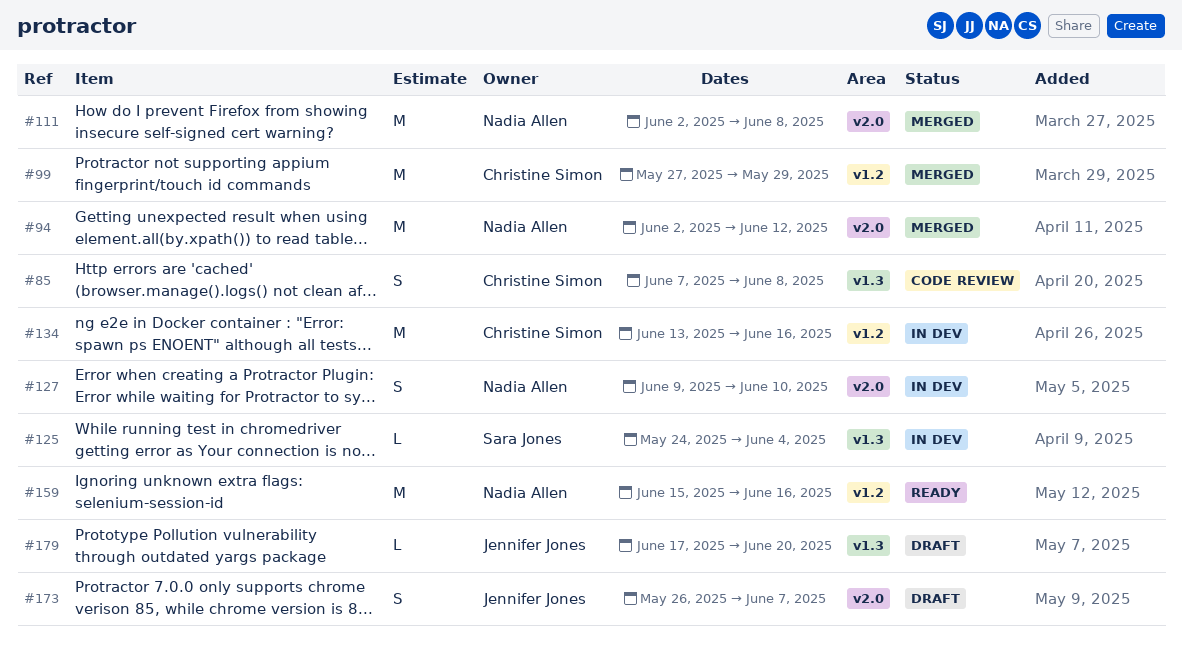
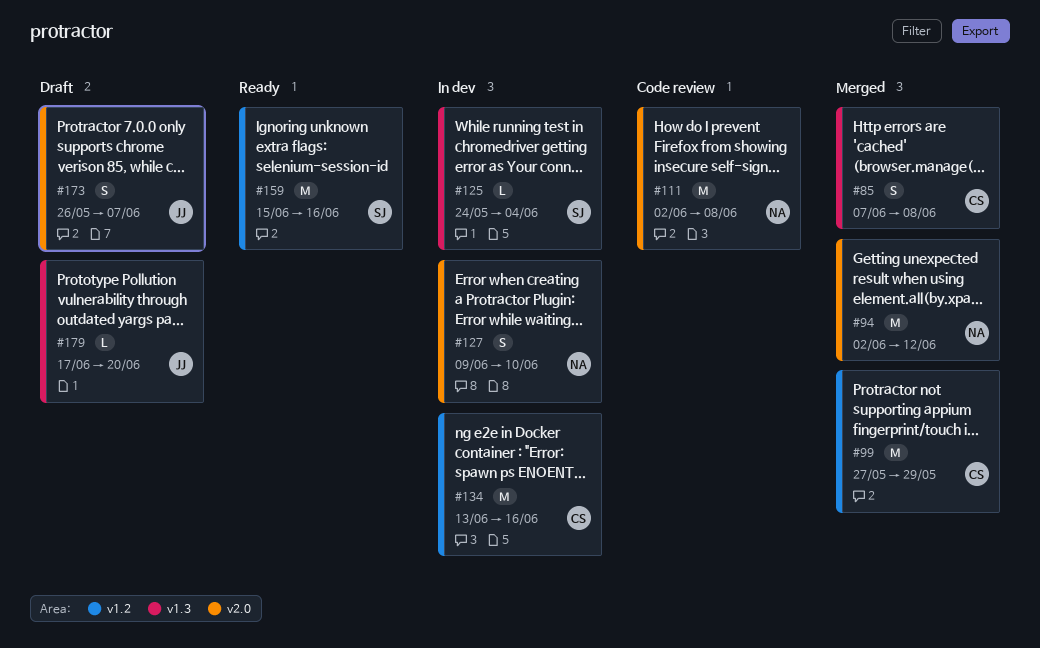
#85, status: Code review -> Merged
#111, status: Merged -> Code review
#159, owner: Nadia Allen -> Sara Jones

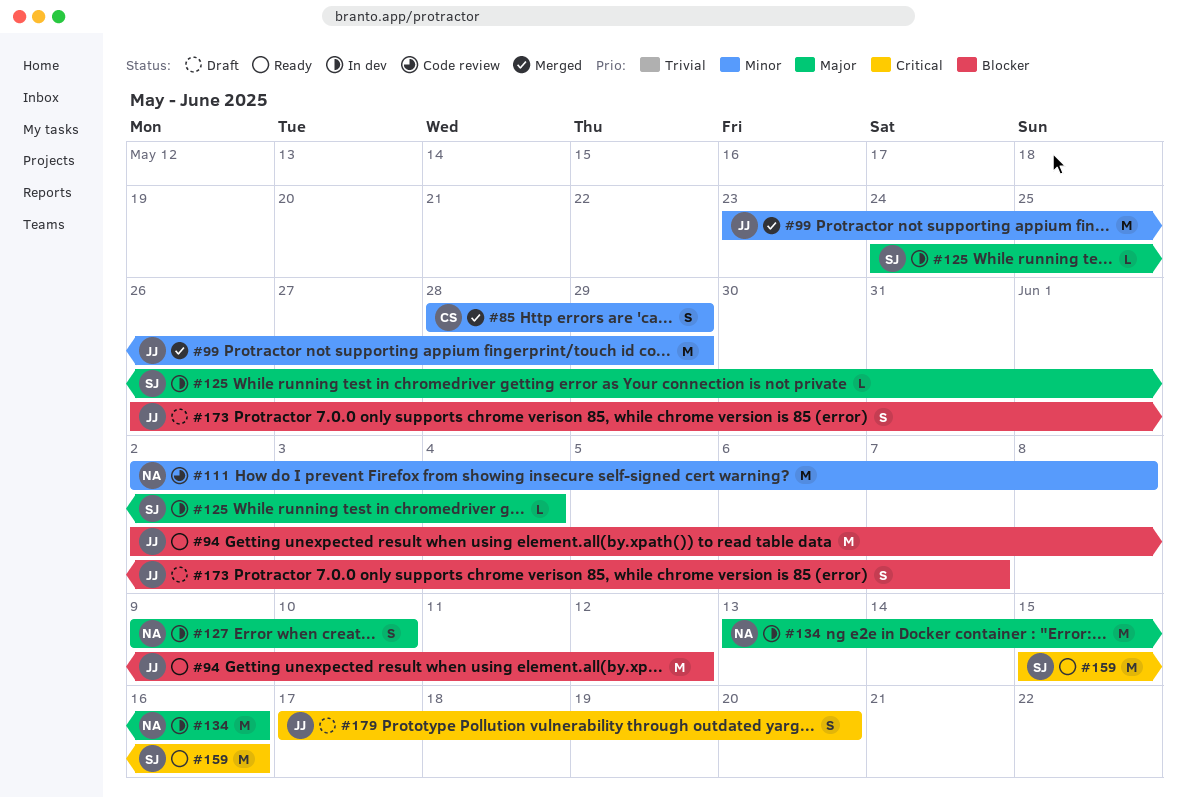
#85, start: Jun 7 -> May 28
#85, due: Jun 8 -> May 29
#94, status: Merged -> Ready
#94, owner: NA -> JJ
#99, owner: CS -> JJ
#99, start: May 27 -> May 23
#134, owner: CS -> NA
#179, estimate: L -> S

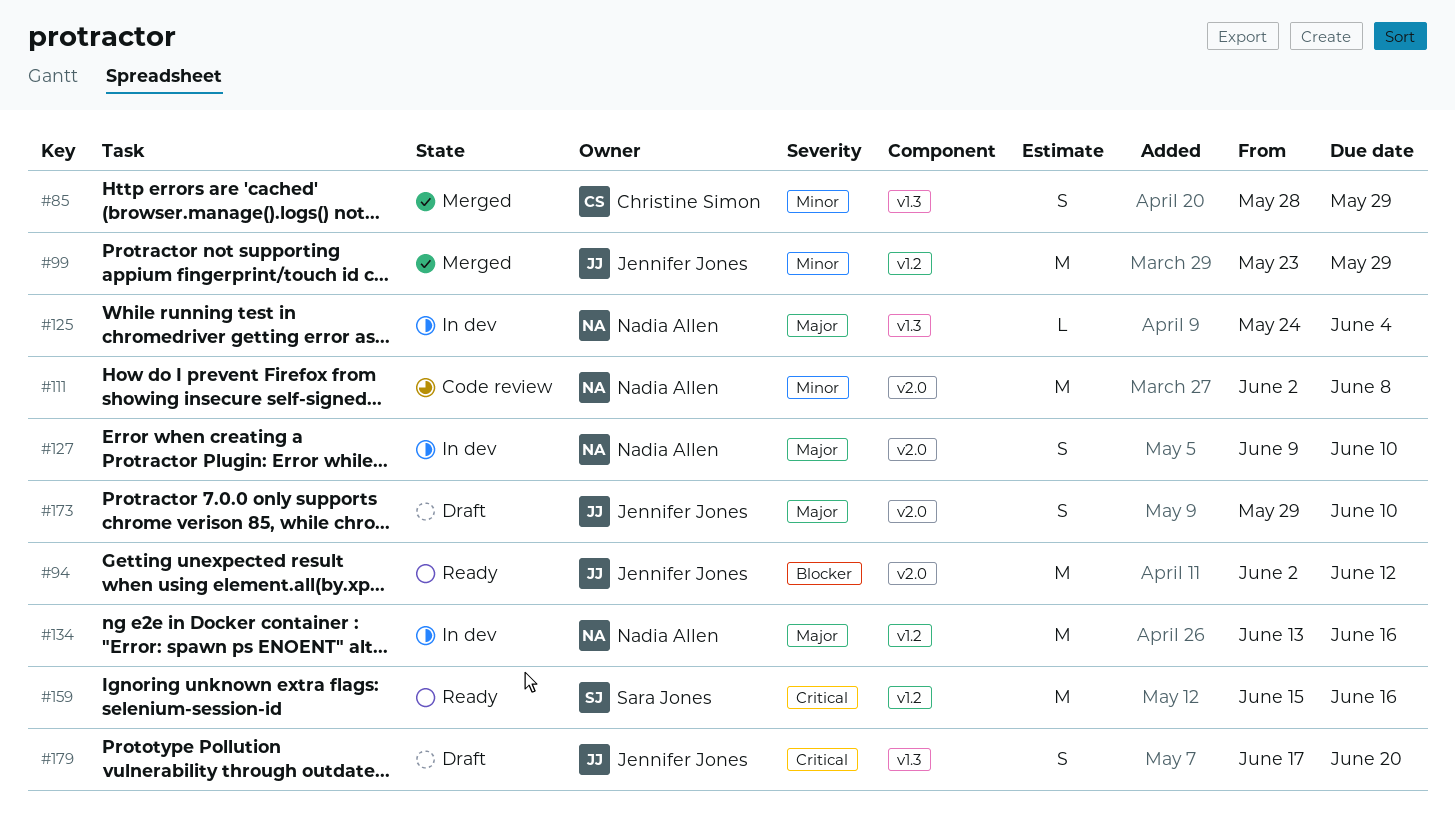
#125, owner: Sara Jones -> Nadia Allen
#173, priority: Blocker -> Major
#173, start: May 26 -> May 29
#173, due: Jun 7 -> Jun 10

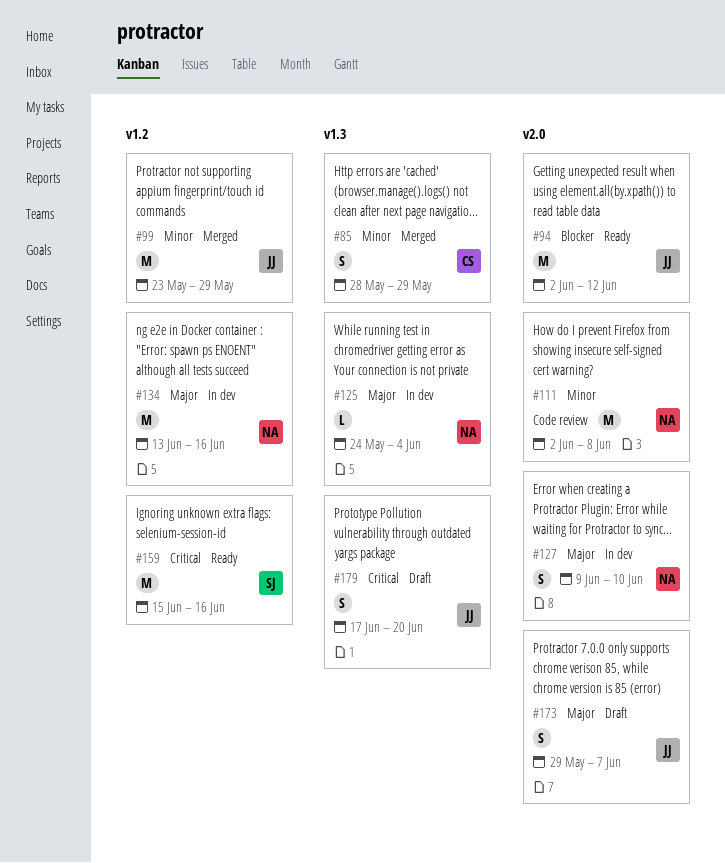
#173, due: Jun 10 -> Jun 7

